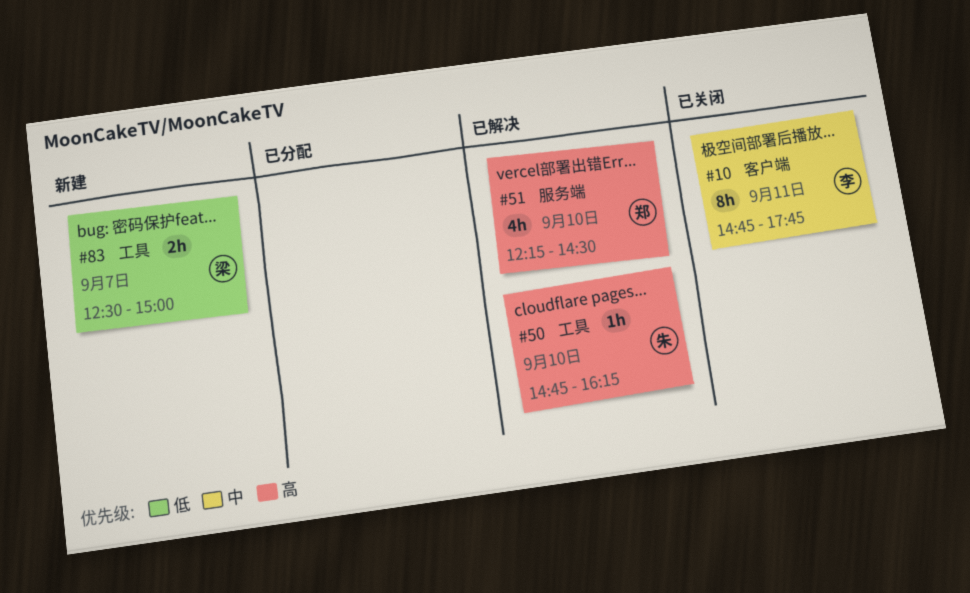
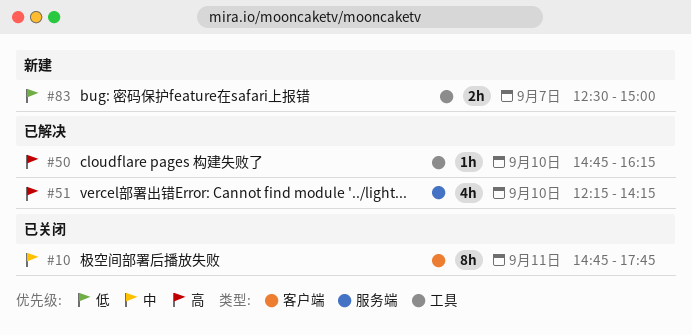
#51, ends: 14:30 -> 14:15

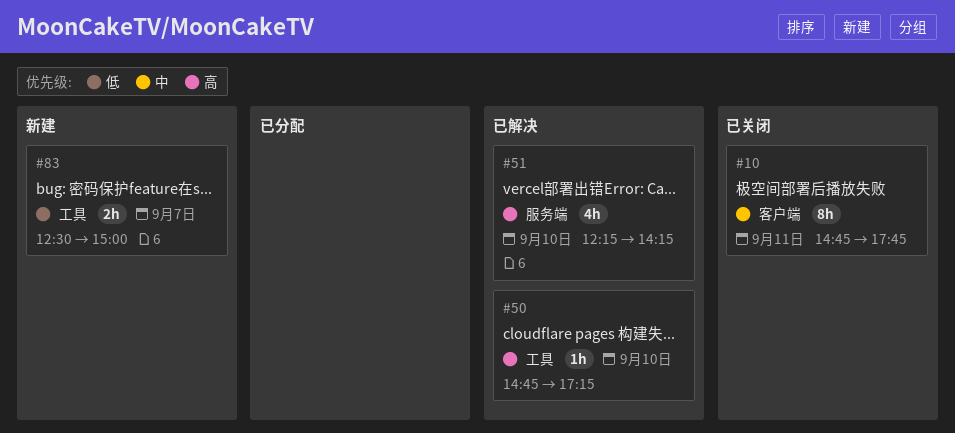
#50, ends: 16:15 -> 17:15

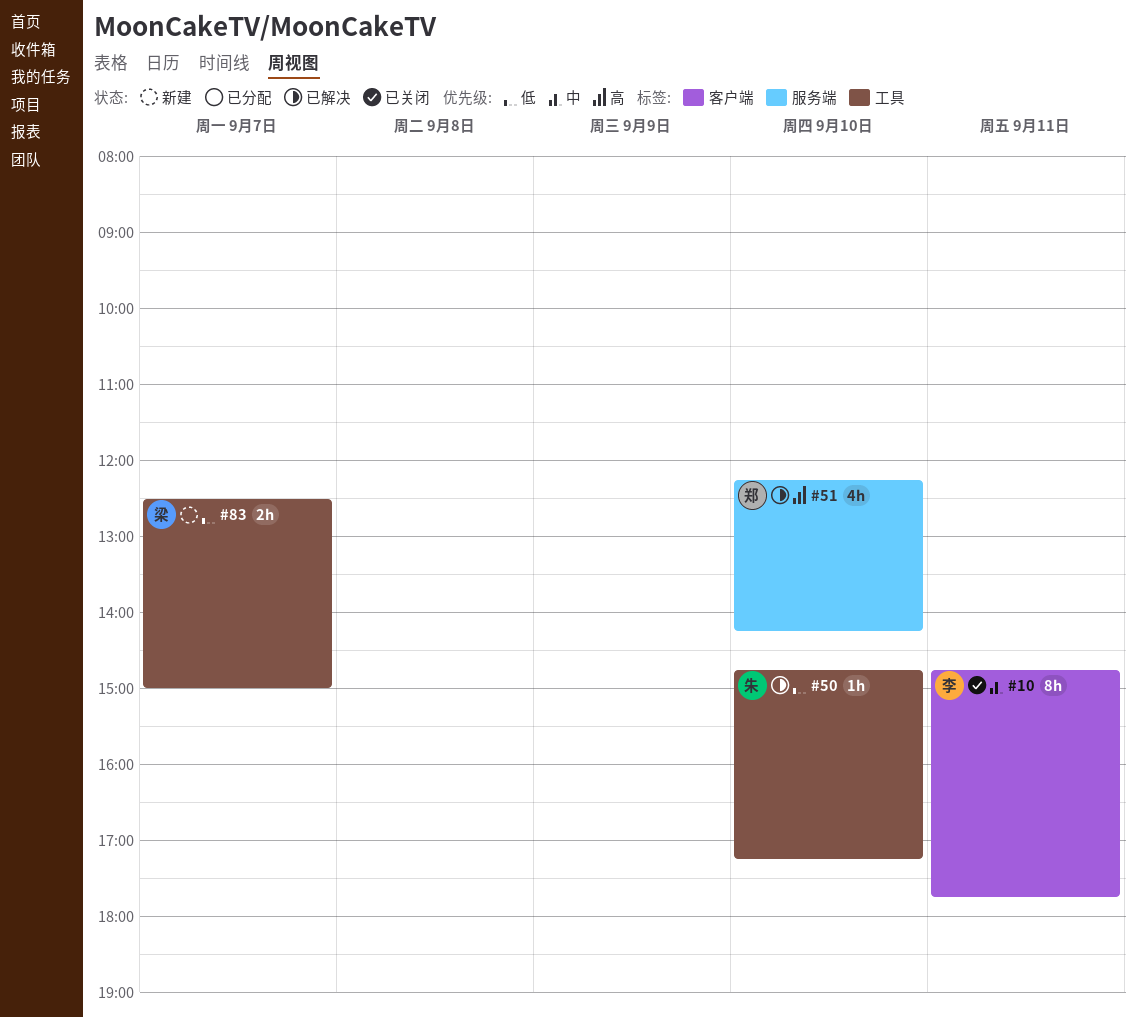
#50, priority: 高 -> 低

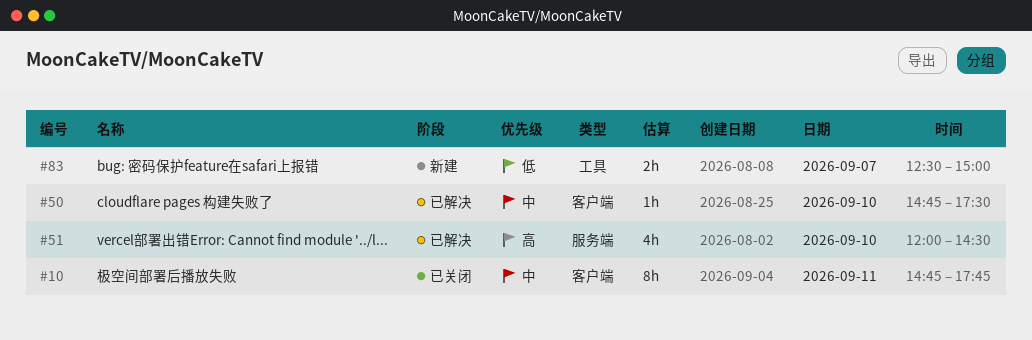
#50, priority: 低 -> 中
#50, label: 工具 -> 客户端
#50, ends: 17:15 -> 17:30
#51, begins: 12:15 -> 12:00
#51, ends: 14:15 -> 14:30

